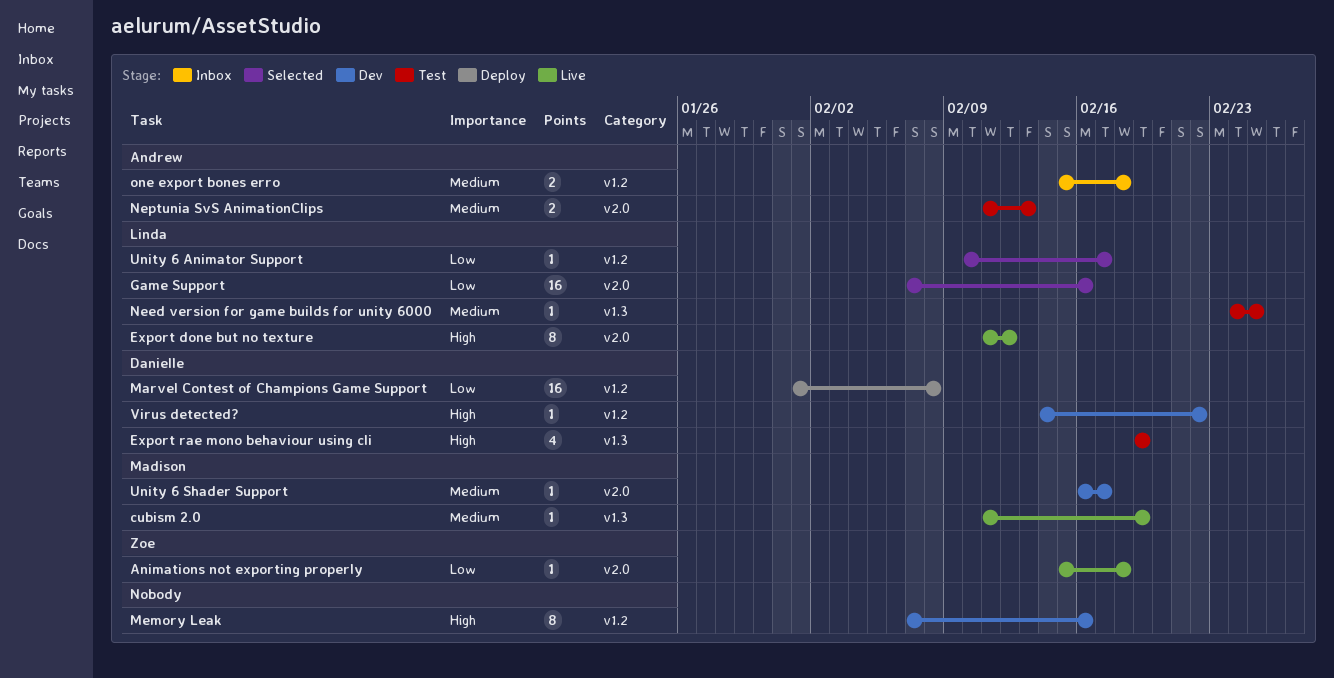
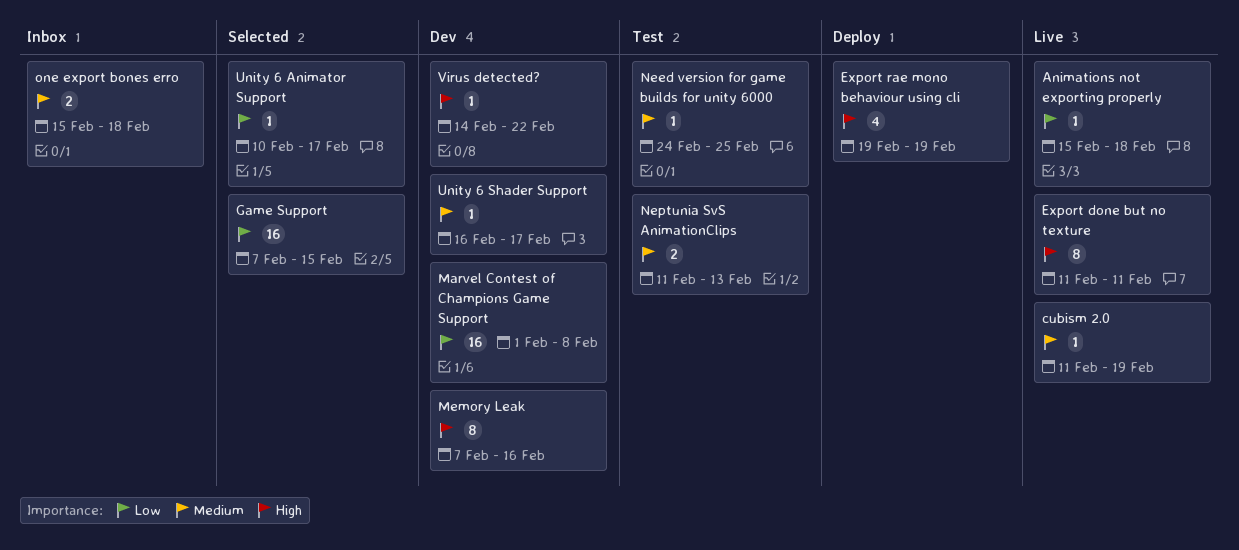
Export done but no texture, due: Feb 12 -> Feb 11
Export rae mono behaviour using cli, status: Test -> Deploy
Game Support, due: Feb 16 -> Feb 15
Marvel Contest of Champions Game Support, status: Deploy -> Dev

